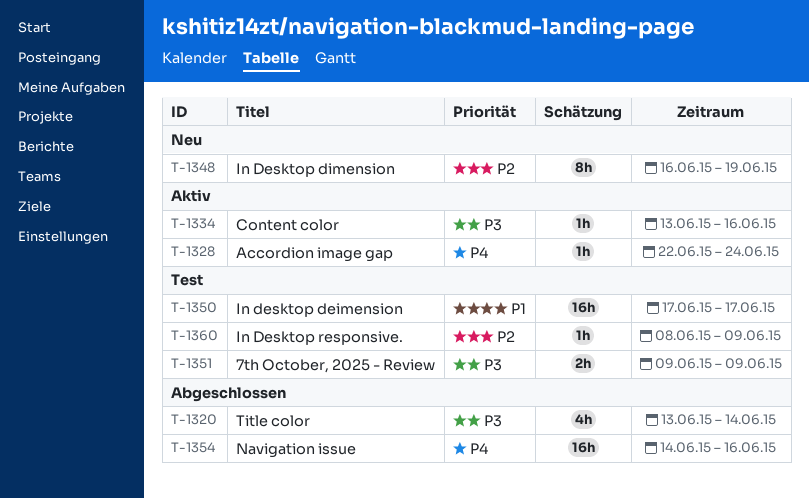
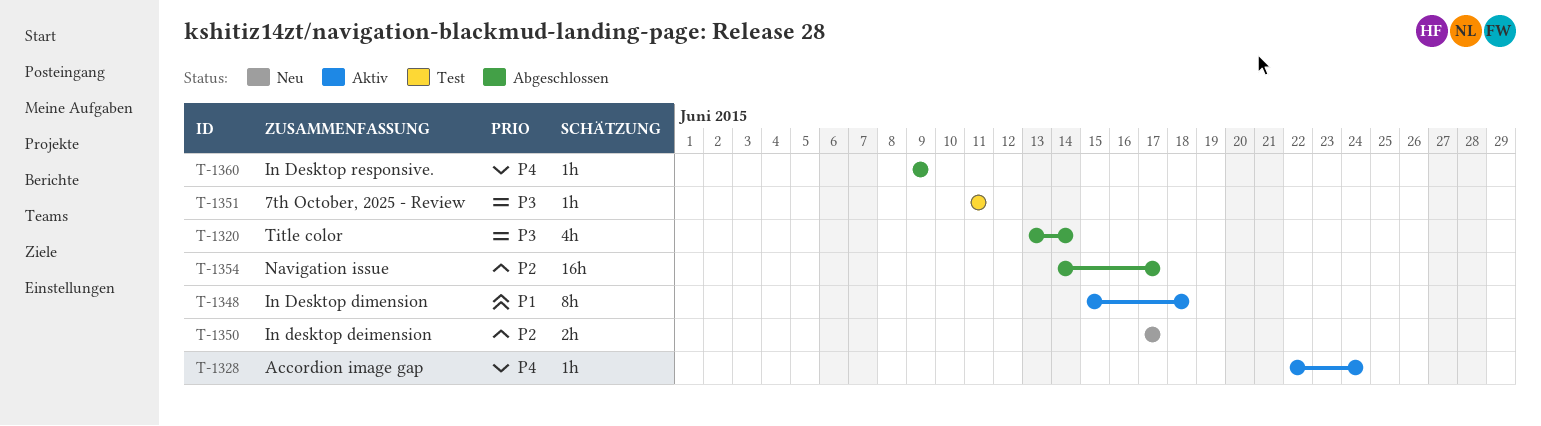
T-1334: present -> none
T-1348, status: Neu -> Aktiv
T-1348, priority: P2 -> P1
T-1348, start: Jun 16 -> Jun 15
T-1348, due: Jun 19 -> Jun 18
T-1350, status: Test -> Neu
T-1350, priority: P1 -> P2
T-1350, estimate: 16h -> 2h
T-1351, estimate: 2h -> 1h
T-1351, start: Jun 9 -> Jun 11
T-1351, due: Jun 9 -> Jun 11
T-1354, priority: P4 -> P2
T-1354, due: Jun 16 -> Jun 17
T-1360, status: Test -> Abgeschlossen
T-1360, priority: P2 -> P4
T-1360, start: Jun 8 -> Jun 9

